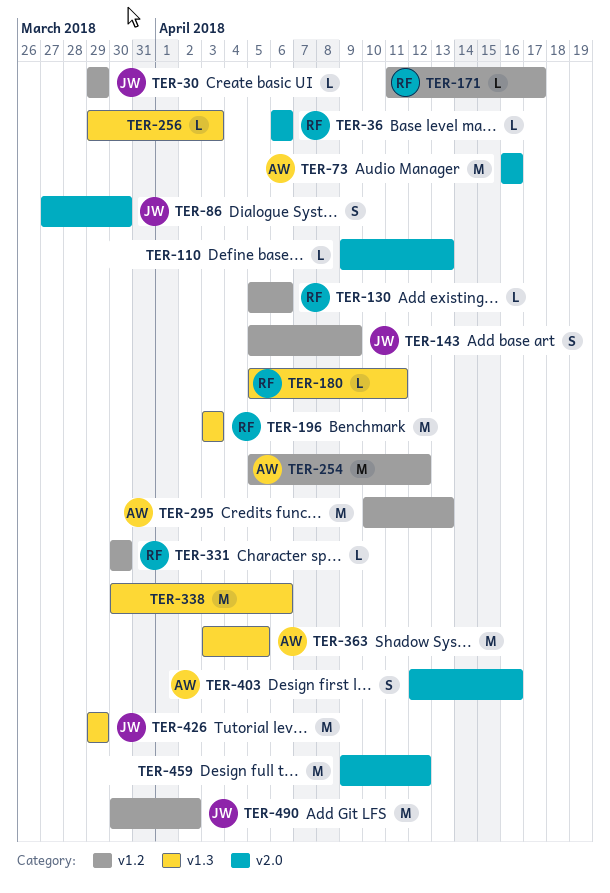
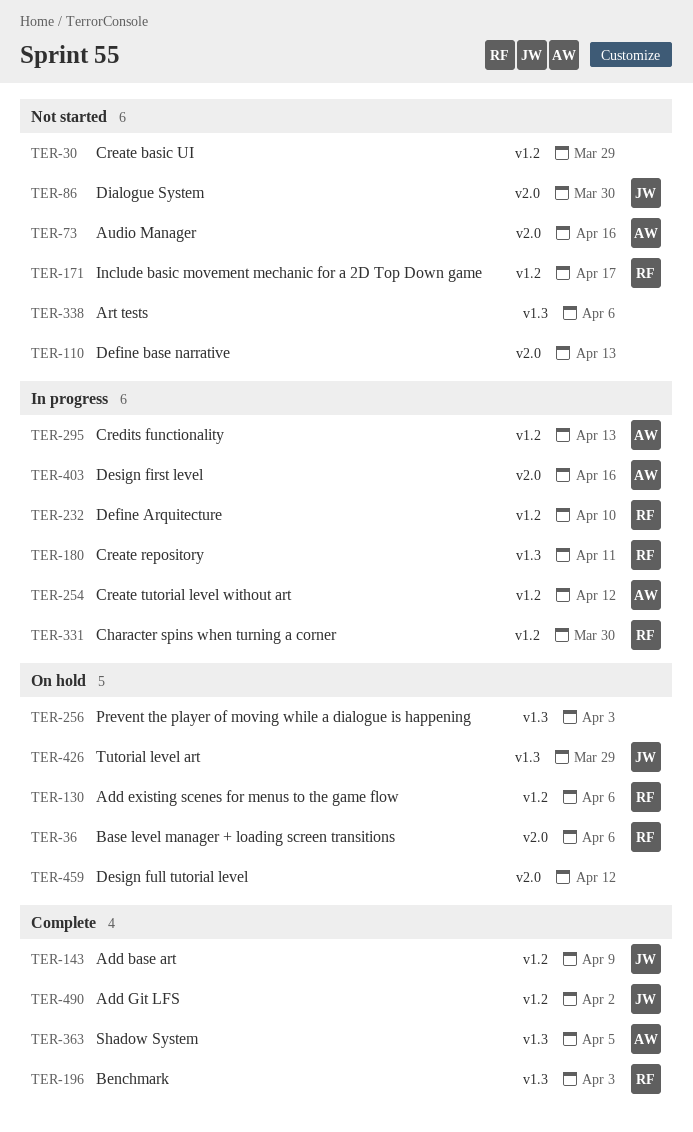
TER-30, owner: JW -> none
TER-232: none -> present

